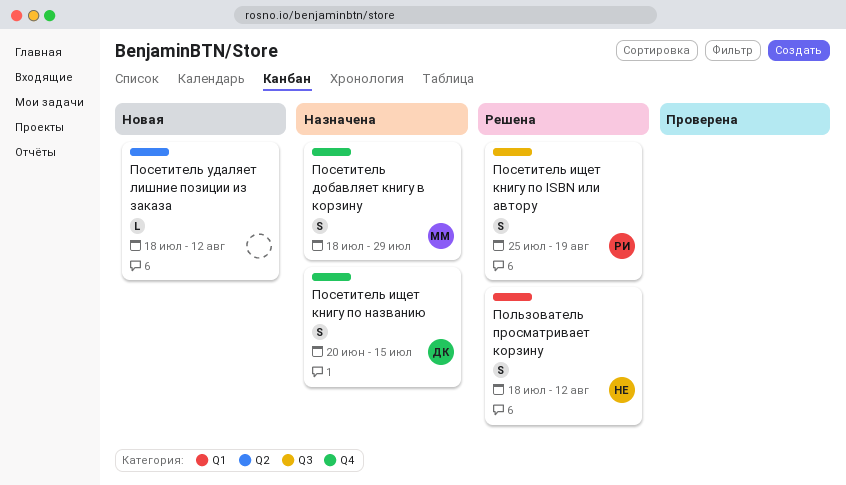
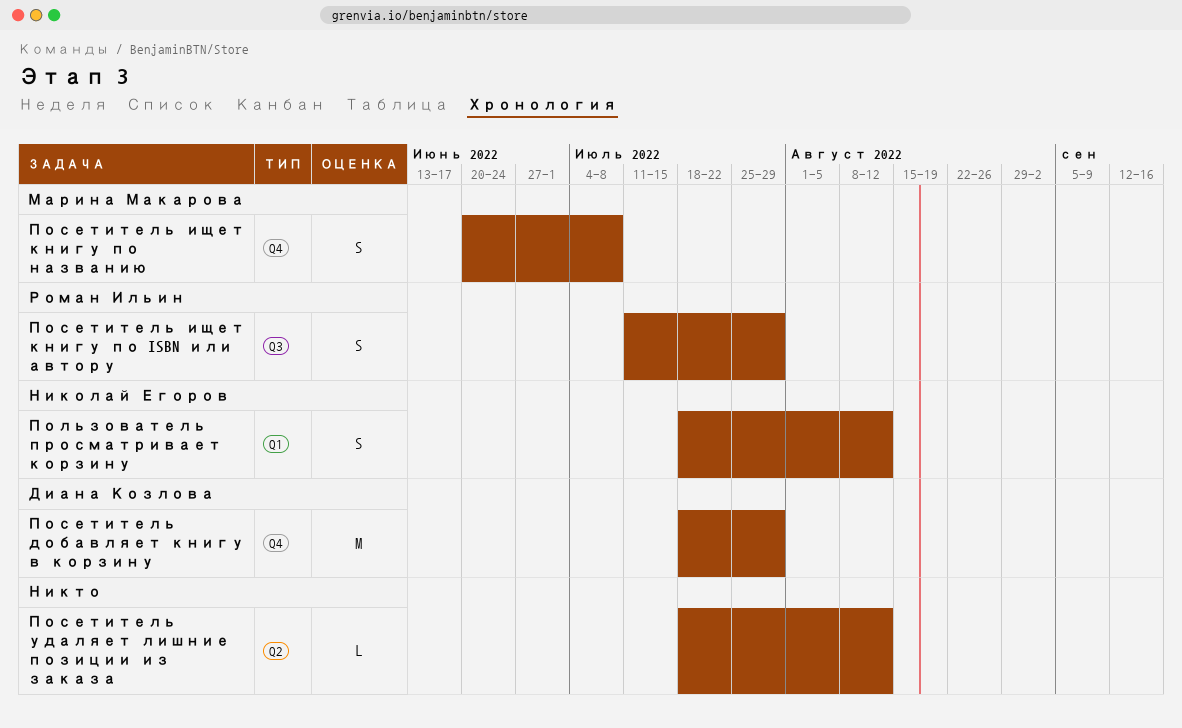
Посетитель добавляет книгу в корзину, owner: Марина Макарова -> Диана Козлова
Посетитель добавляет книгу в корзину, estimate: S -> M
Посетитель ищет книгу по ISBN или автору, start: Jul 25 -> Jul 11
Посетитель ищет книгу по ISBN или автору, due: Aug 19 -> Jul 29
Посетитель ищет книгу по названию, owner: Диана Козлова -> Марина Макарова
Посетитель ищет книгу по названию, due: Jul 15 -> Jul 8

